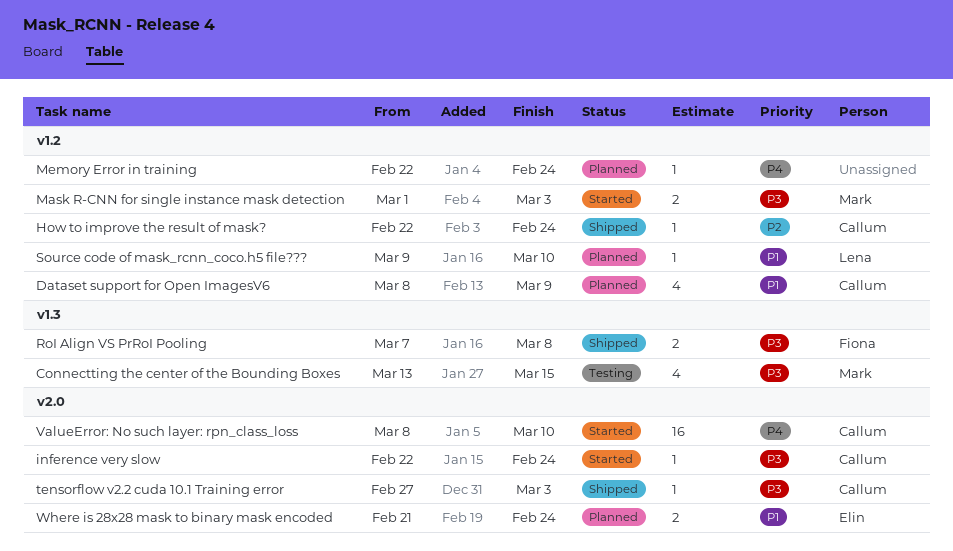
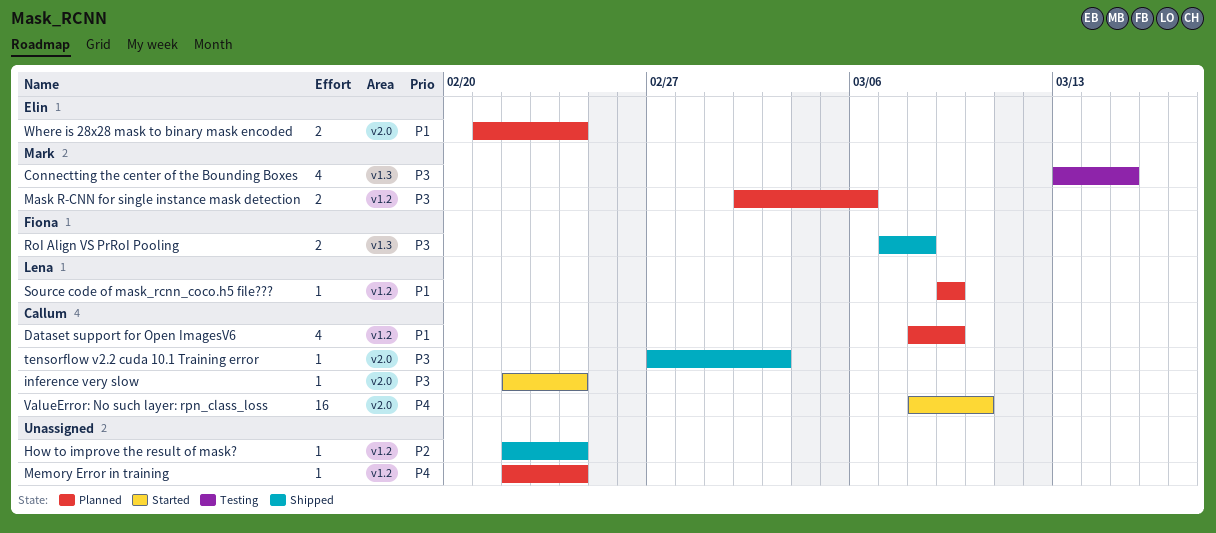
How to improve the result of mask?, owner: Callum -> none
Mask R-CNN for single instance mask detection, status: Started -> Planned
Mask R-CNN for single instance mask detection, start: Mar 1 -> Mar 2
Mask R-CNN for single instance mask detection, due: Mar 3 -> Mar 6
Source code of mask_rcnn_coco.h5 file???, due: Mar 10 -> Mar 9

